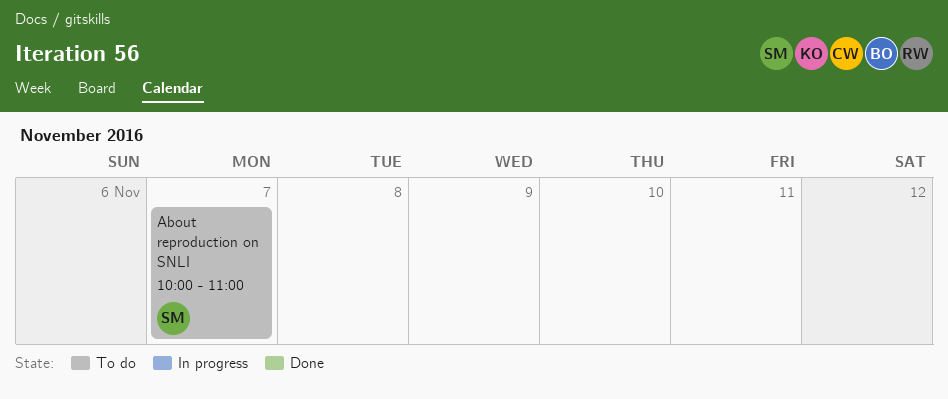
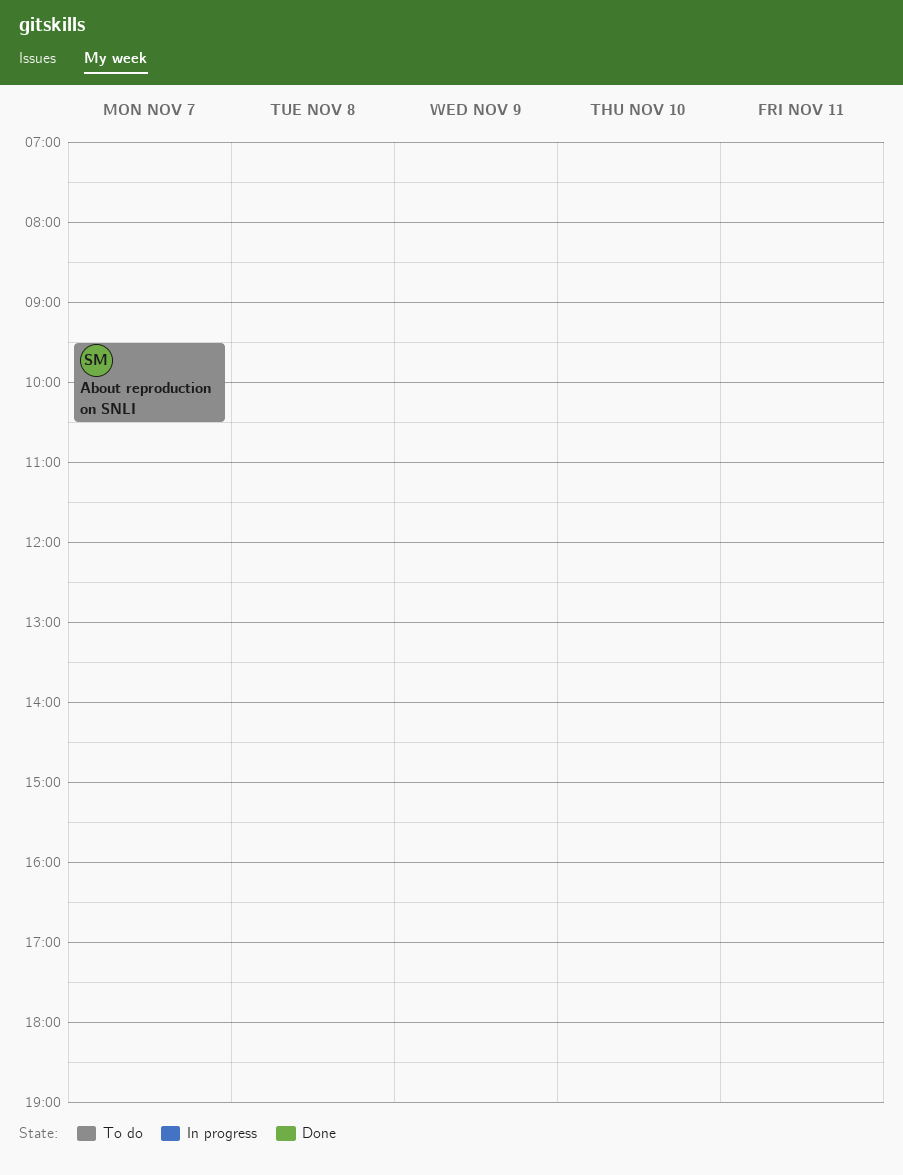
About reproduction on SNLI, begins: 10:00 -> 09:30
About reproduction on SNLI, ends: 11:00 -> 10:30

